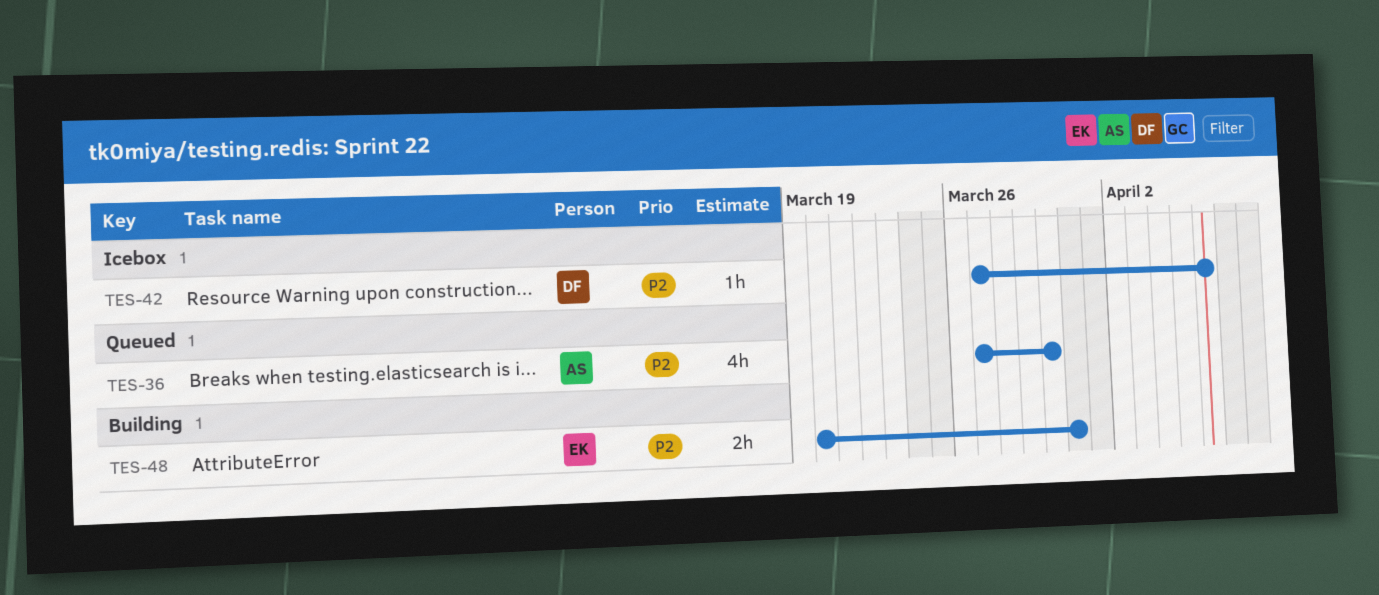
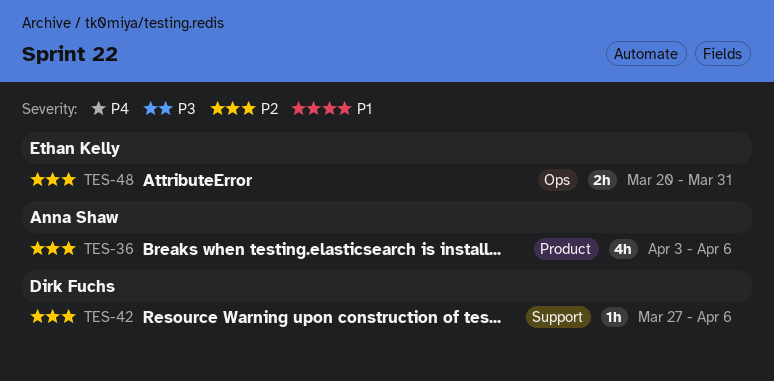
TES-36, start: Mar 27 -> Apr 3
TES-36, due: Mar 30 -> Apr 6

